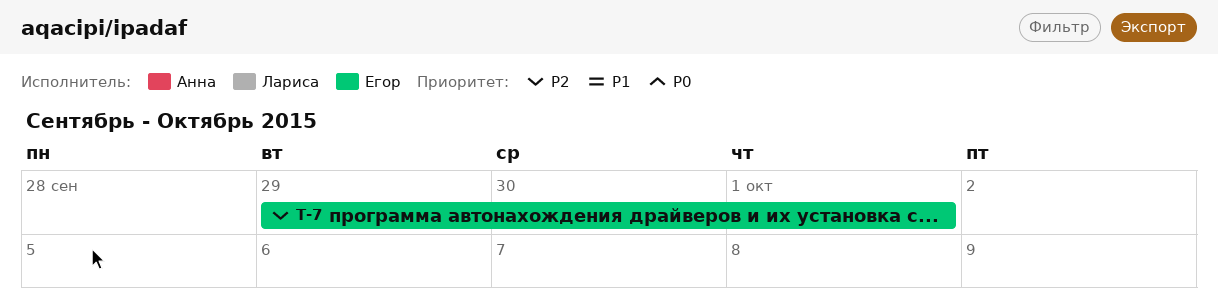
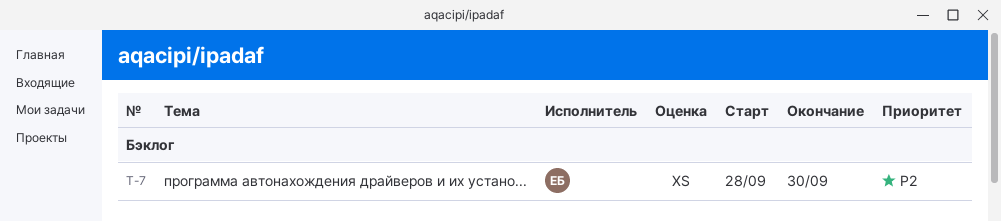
T-7, start: Sep 29 -> Sep 28
T-7, due: Oct 1 -> Sep 30

